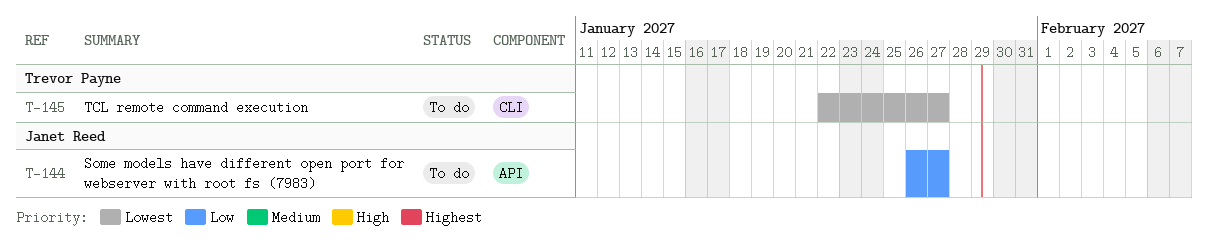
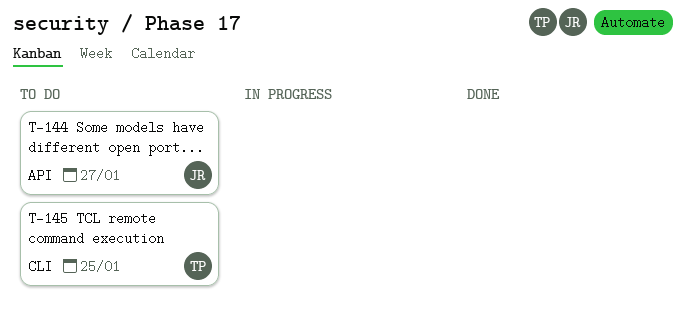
T-145, due: Jan 27 -> Jan 25

